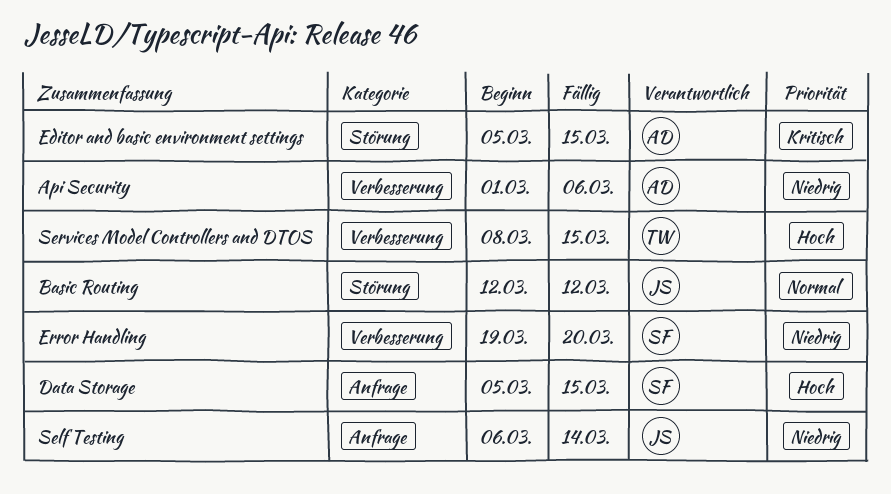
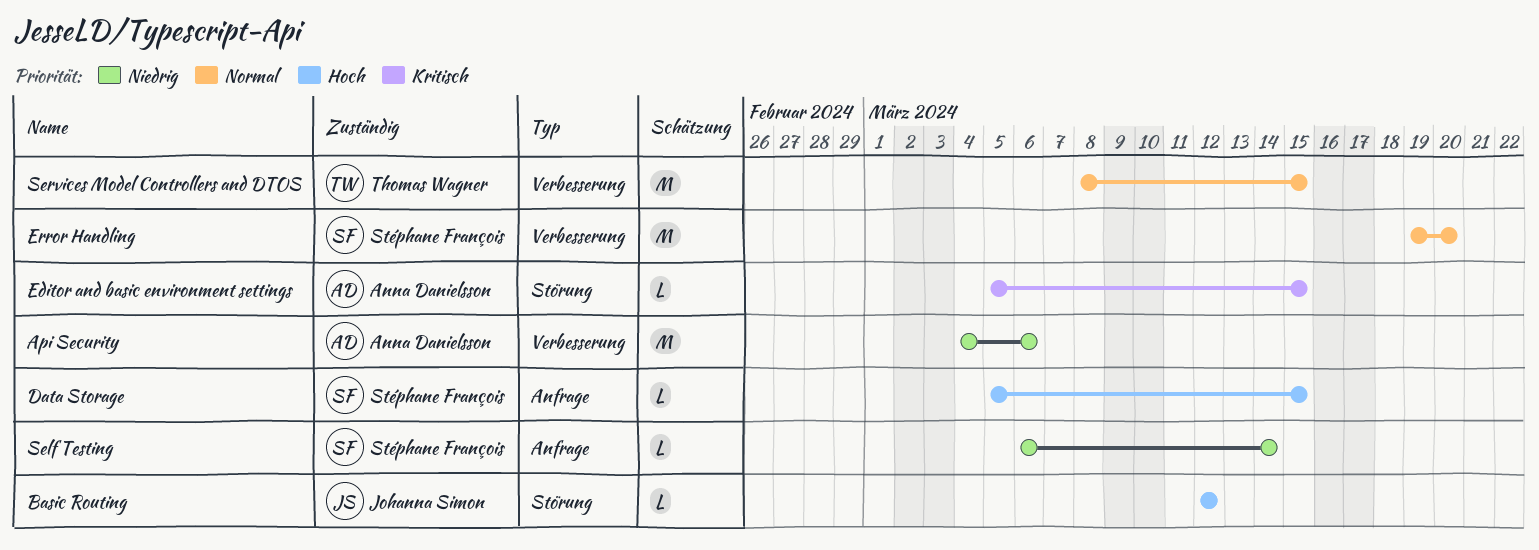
Api Security, start: Mar 1 -> Mar 4
Basic Routing, priority: Normal -> Hoch
Error Handling, priority: Niedrig -> Normal
Self Testing, owner: Johanna Simon -> Stéphane François
Services Model Controllers and DTOS, priority: Hoch -> Normal

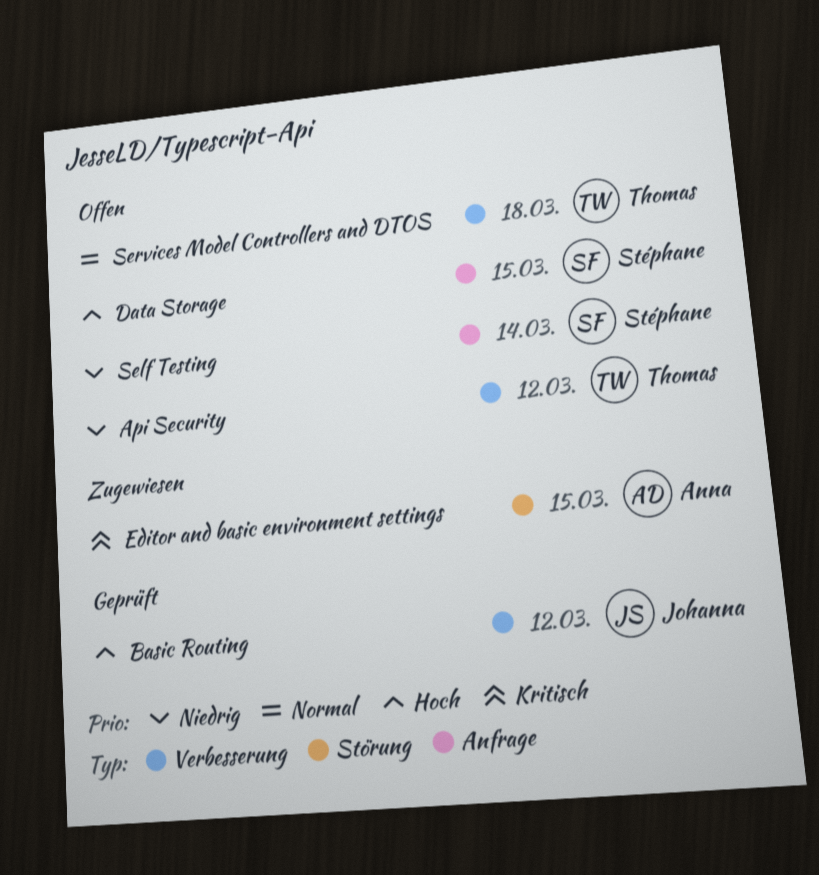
Api Security, owner: Anna Danielsson -> Thomas Wagner
Api Security, due: Mar 6 -> Mar 12
Basic Routing, label: Störung -> Verbesserung
Error Handling: present -> none
Services Model Controllers and DTOS, due: Mar 15 -> Mar 18

